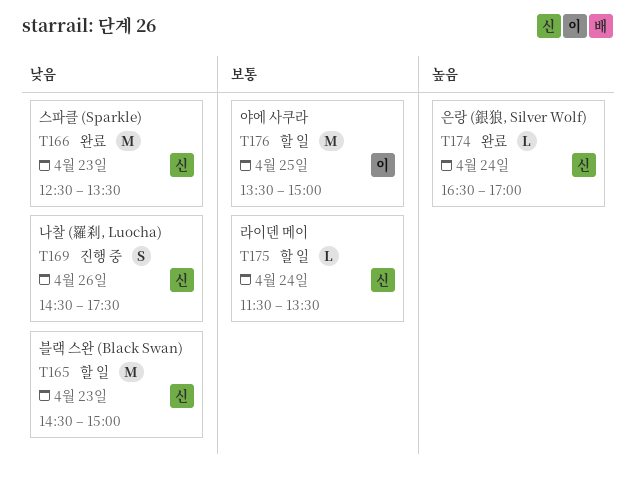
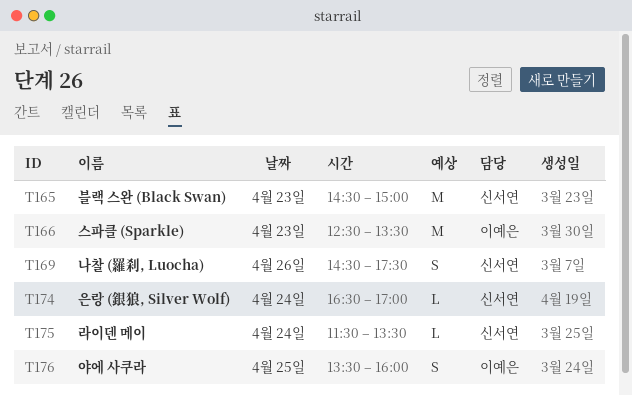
T166, owner: 신서연 -> 이예은
T176, estimate: M -> S
T176, ends: 15:00 -> 16:00

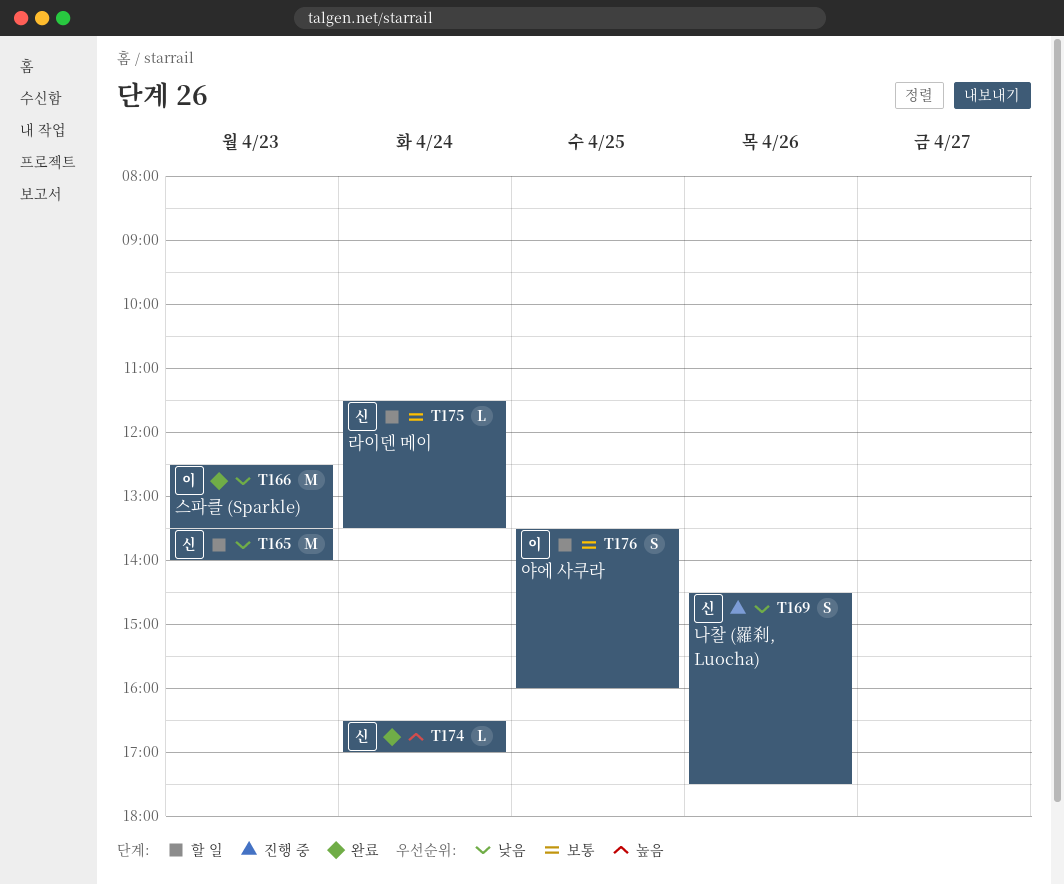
T165, begins: 14:30 -> 13:30
T165, ends: 15:00 -> 14:00

